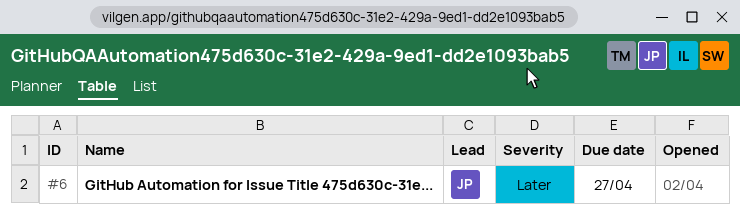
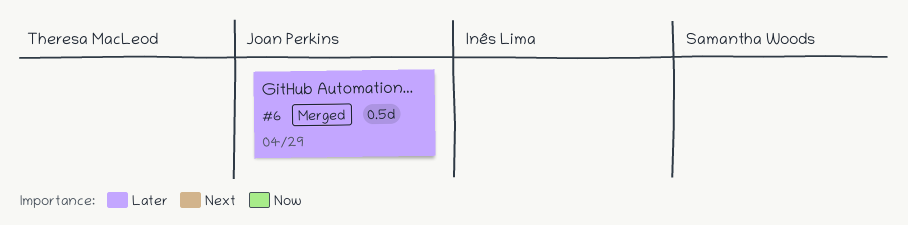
#6, due: Apr 27 -> Apr 29

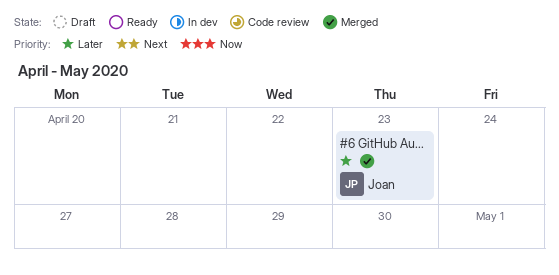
#6, due: Apr 29 -> Apr 23

